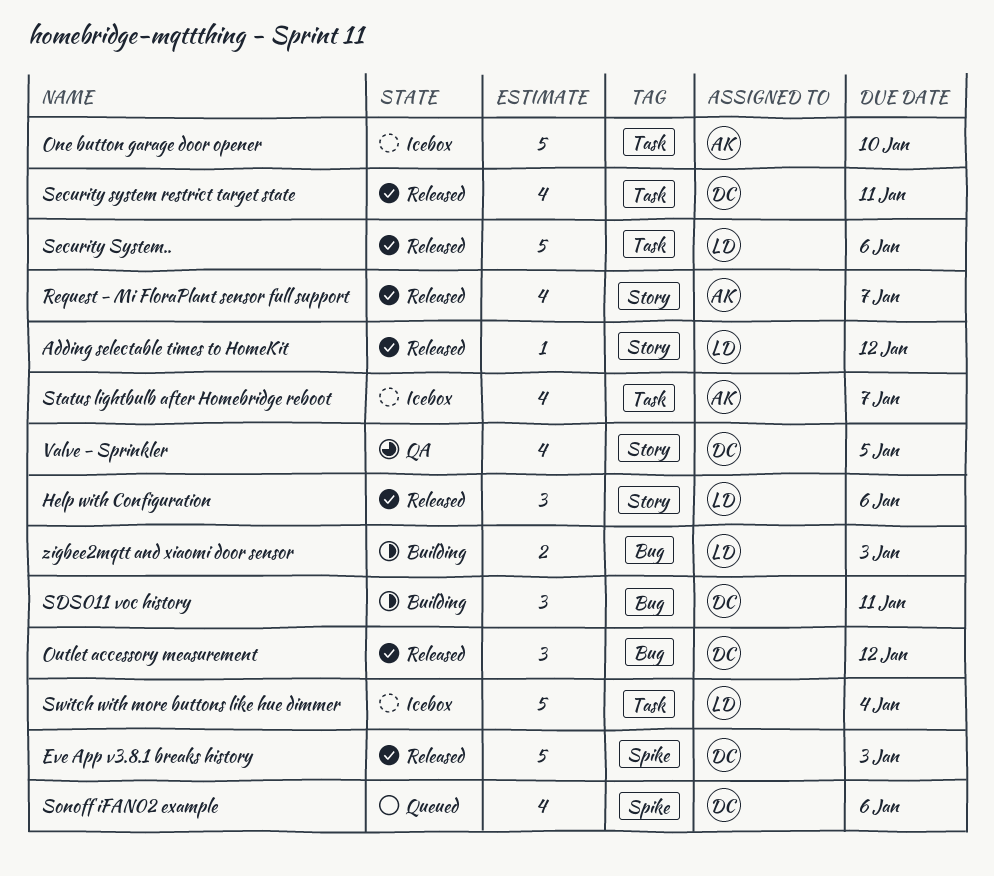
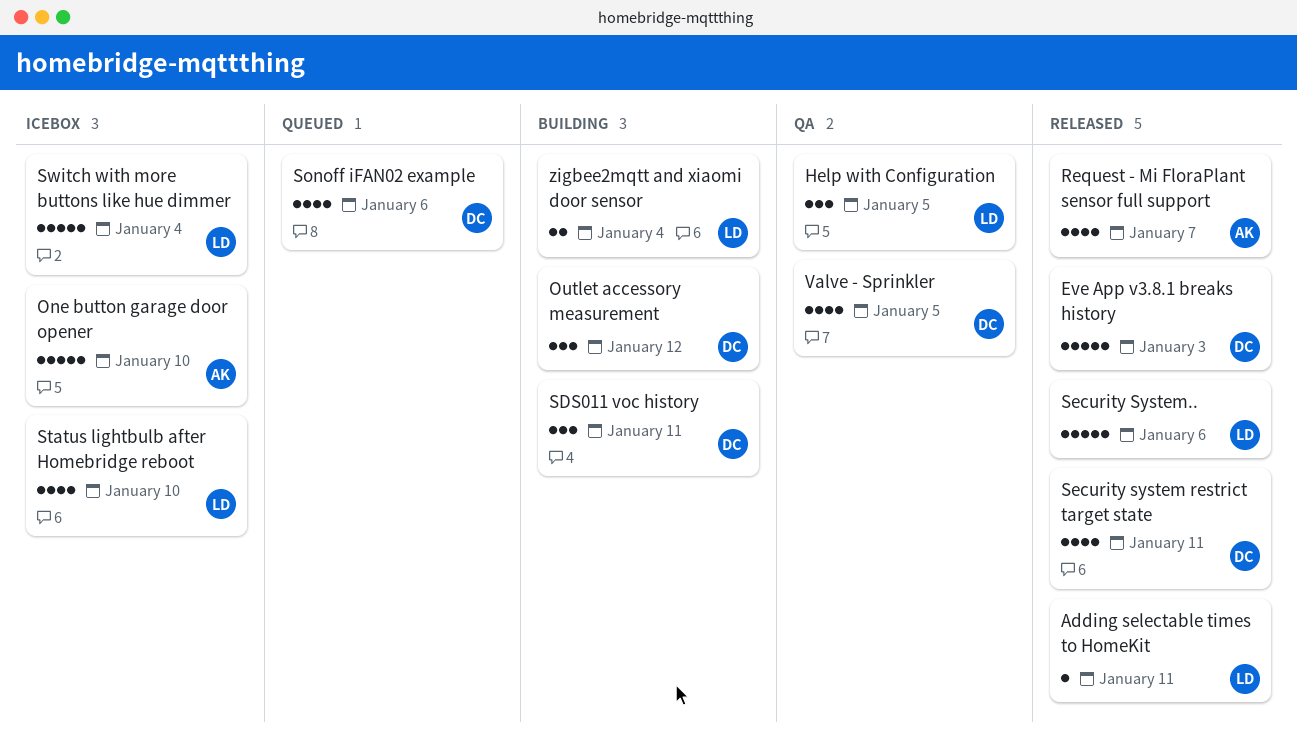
Adding selectable times to HomeKit, due: Jan 12 -> Jan 11
Help with Configuration, status: Released -> QA
Help with Configuration, due: Jan 6 -> Jan 5
Outlet accessory measurement, status: Released -> Building
Status lightbulb after Homebridge reboot, owner: AK -> LD
Status lightbulb after Homebridge reboot, due: Jan 7 -> Jan 10
zigbee2mqtt and xiaomi door sensor, due: Jan 3 -> Jan 4

